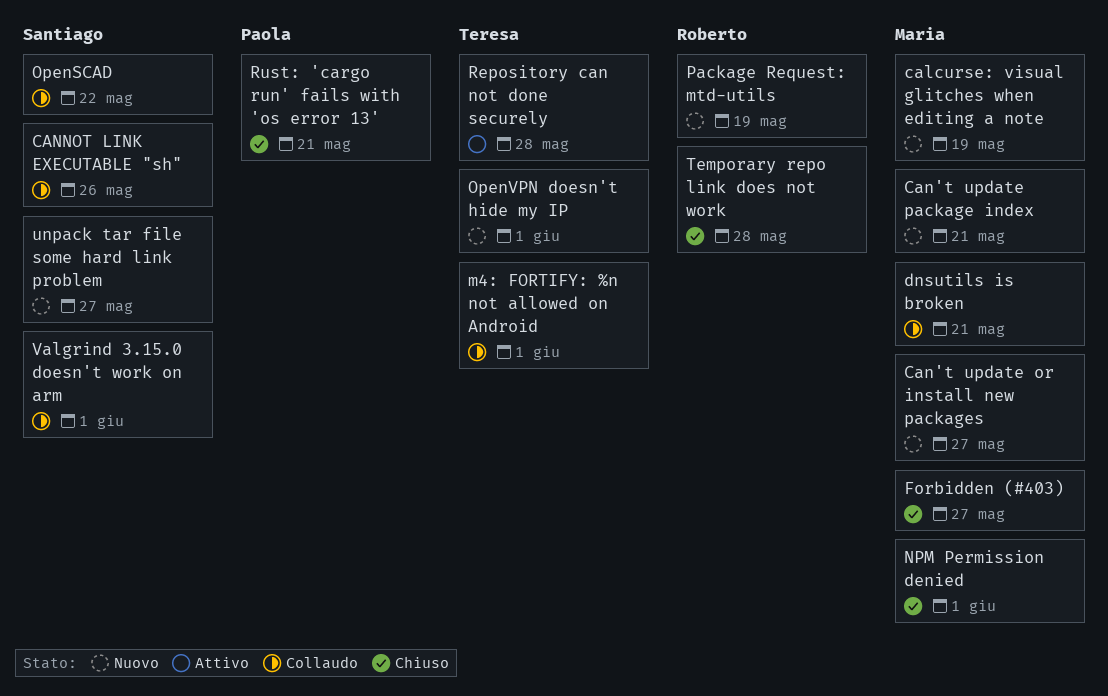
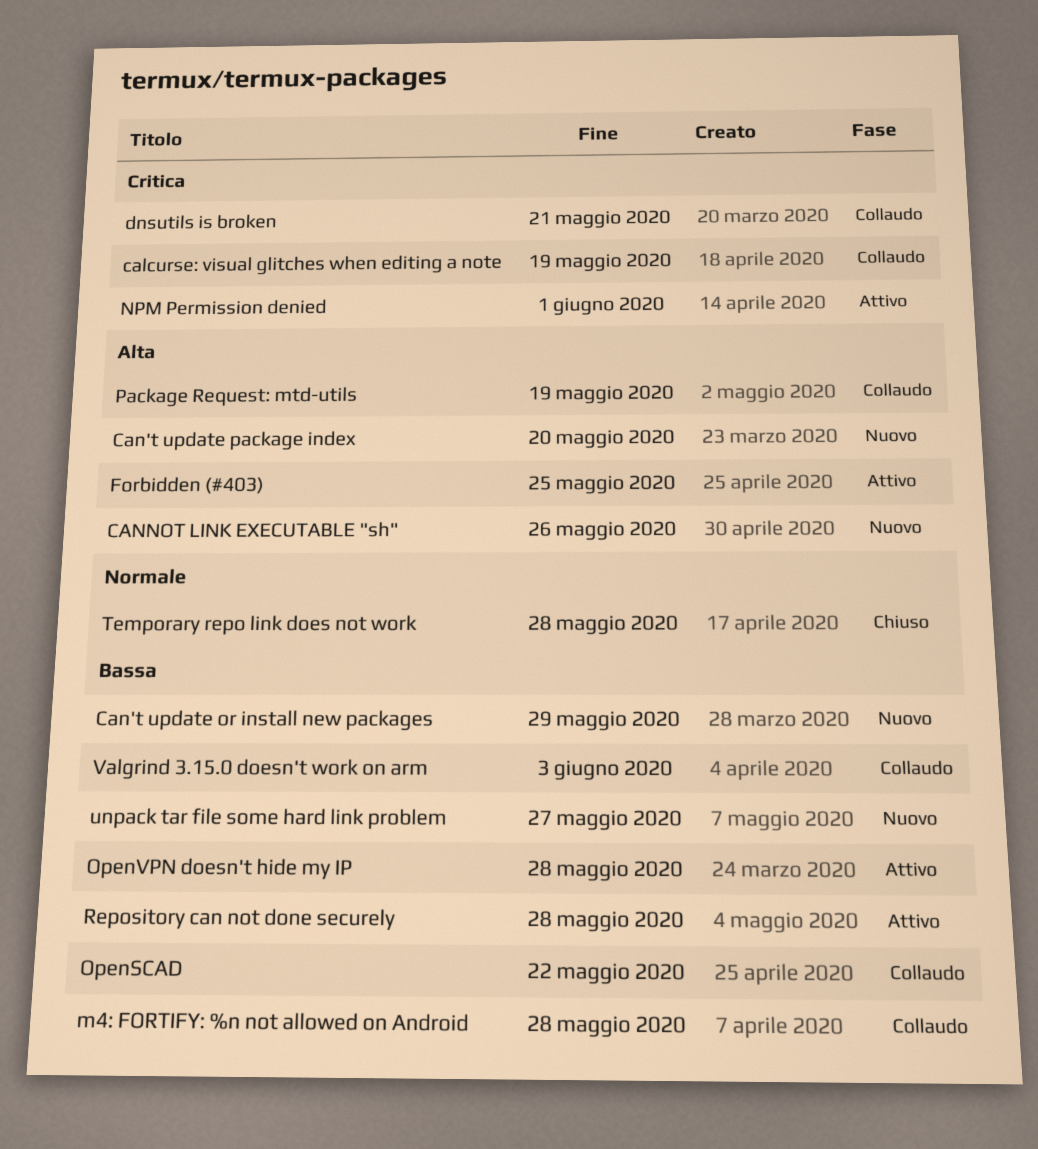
calcurse: visual glitches when editing a note, status: Nuovo -> Collaudo
Can't update or install new packages, due: May 27 -> May 29
Can't update package index, due: May 21 -> May 20
CANNOT LINK EXECUTABLE "sh", status: Collaudo -> Nuovo
Forbidden (#403), status: Chiuso -> Attivo
Forbidden (#403), due: May 27 -> May 25
m4: FORTIFY: %n not allowed on Android, due: Jun 1 -> May 28
NPM Permission denied, status: Chiuso -> Attivo
OpenVPN doesn't hide my IP, status: Nuovo -> Attivo
OpenVPN doesn't hide my IP, due: Jun 1 -> May 28
Package Request: mtd-utils, status: Nuovo -> Collaudo
Rust: 'cargo run' fails with 'os error 13': present -> none
Valgrind 3.15.0 doesn't work on arm, due: Jun 1 -> Jun 3

